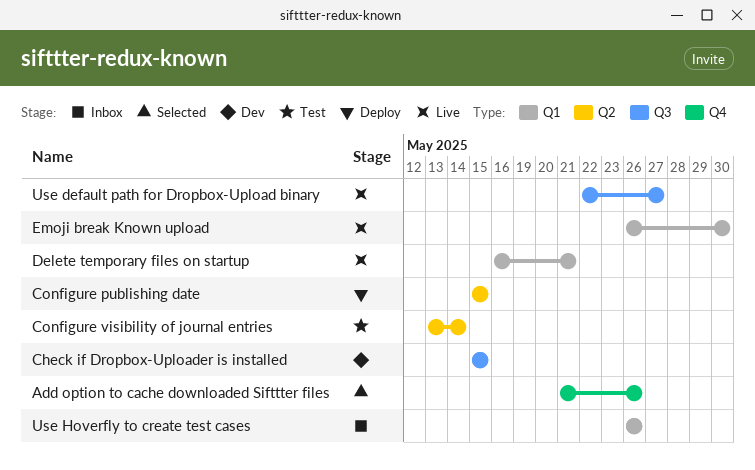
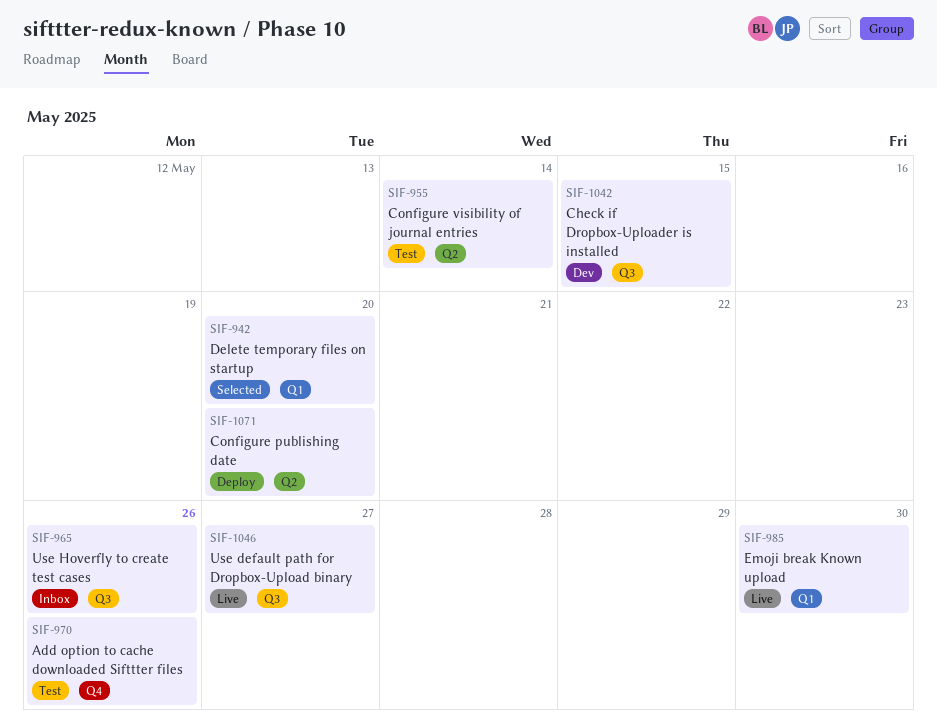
Add option to cache downloaded Sifttter files, status: Selected -> Test
Configure publishing date, due: May 15 -> May 20
Delete temporary files on startup, status: Live -> Selected
Delete temporary files on startup, due: May 21 -> May 20
Use Hoverfly to create test cases, label: Q1 -> Q3

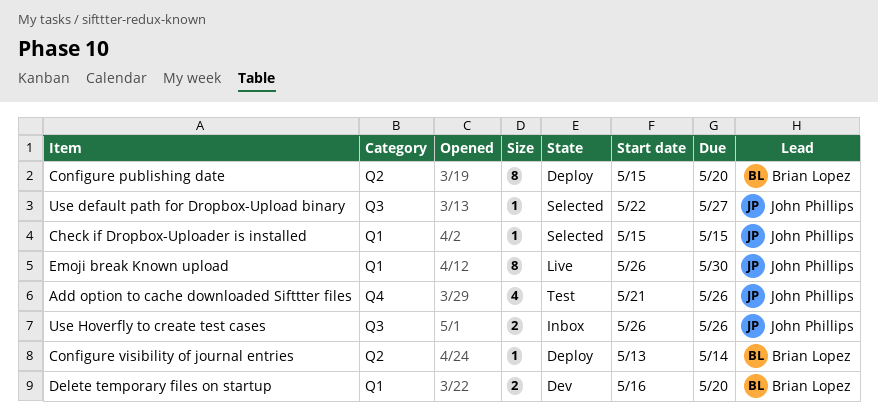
Check if Dropbox-Uploader is installed, status: Dev -> Selected
Check if Dropbox-Uploader is installed, label: Q3 -> Q1
Configure visibility of journal entries, status: Test -> Deploy
Delete temporary files on startup, status: Selected -> Dev
Use default path for Dropbox-Upload binary, status: Live -> Selected

